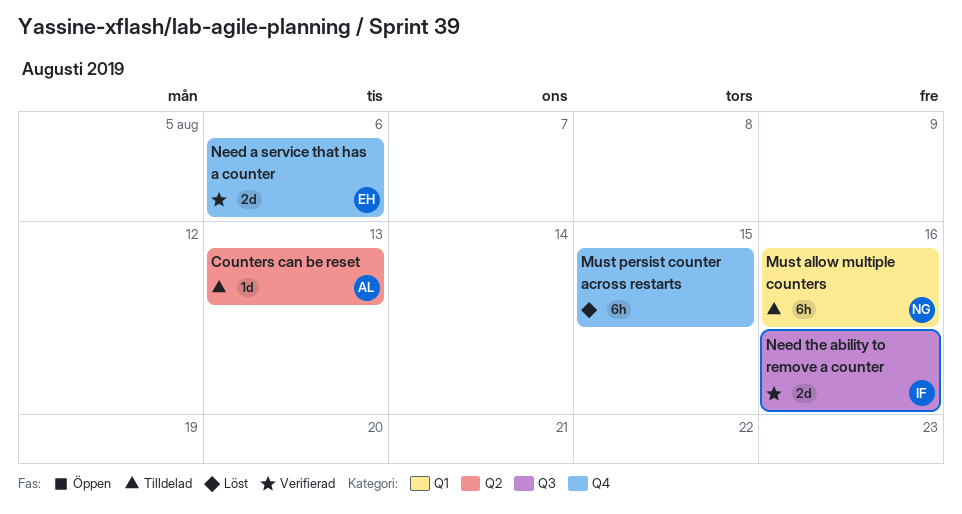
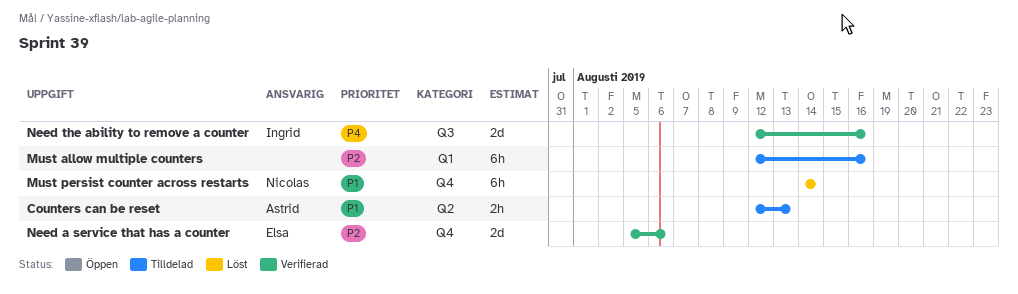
Counters can be reset, estimate: 1d -> 2h
Must allow multiple counters, owner: Nicolas -> none
Must persist counter across restarts, owner: none -> Nicolas
Must persist counter across restarts, due: Aug 15 -> Aug 14

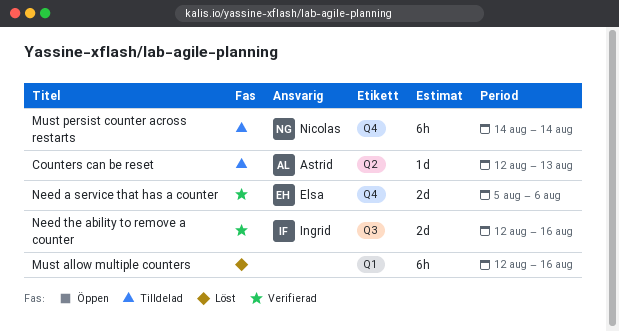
Counters can be reset, estimate: 2h -> 1d
Must allow multiple counters, status: Tilldelad -> Löst
Must persist counter across restarts, status: Löst -> Tilldelad

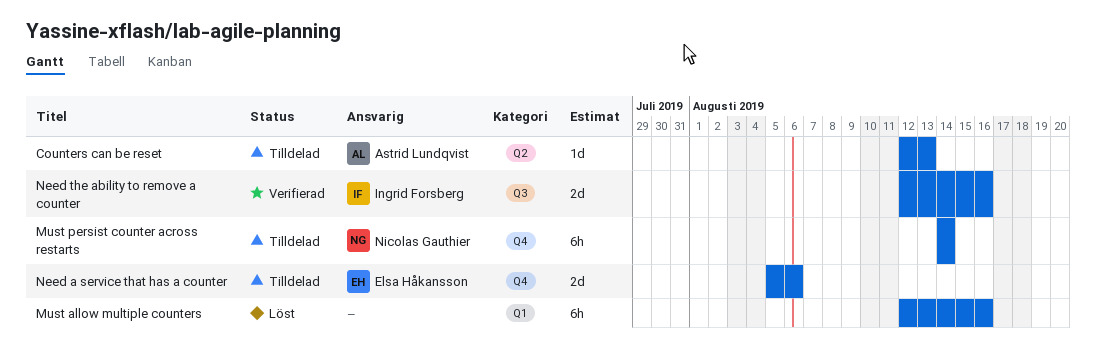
Need a service that has a counter, status: Verifierad -> Tilldelad

